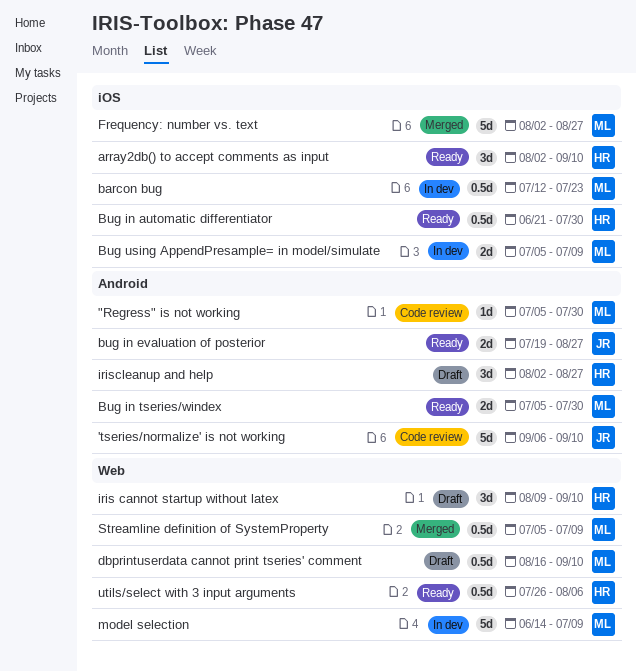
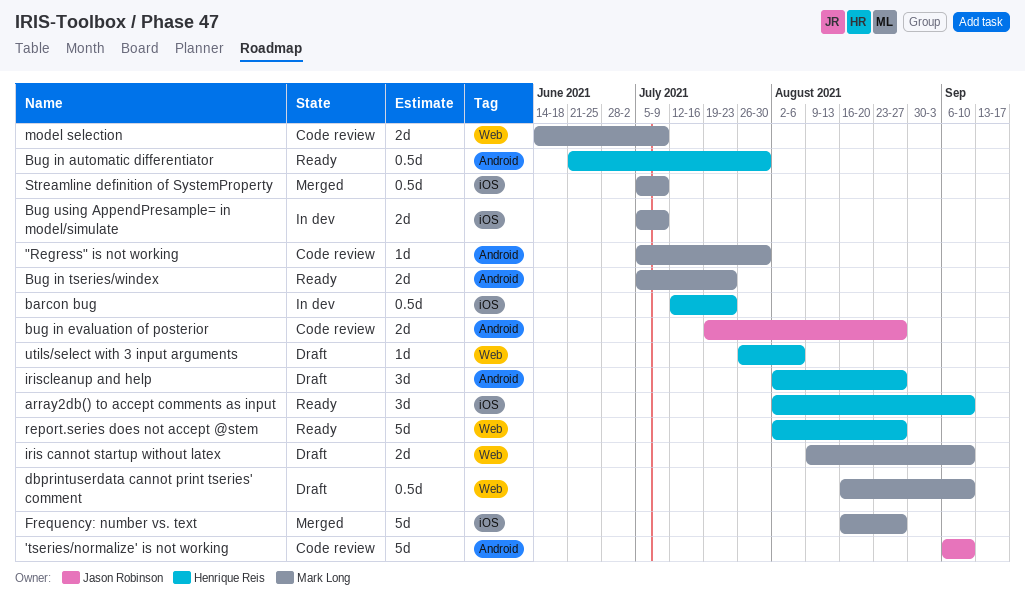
barcon bug, owner: Mark Long -> Henrique Reis
Bug in automatic differentiator, label: iOS -> Android
bug in evaluation of posterior, status: Ready -> Code review
Bug in tseries/windex, due: Jul 30 -> Jul 23
Frequency: number vs. text, start: Aug 2 -> Aug 16
iris cannot startup without latex, owner: Henrique Reis -> Mark Long
iris cannot startup without latex, estimate: 3d -> 2d
model selection, status: In dev -> Code review
model selection, estimate: 5d -> 2d
report.series does not accept @stem: none -> present
Streamline definition of SystemProperty, label: Web -> iOS
utils/select with 3 input arguments, status: Ready -> Draft
utils/select with 3 input arguments, estimate: 0.5d -> 1d

